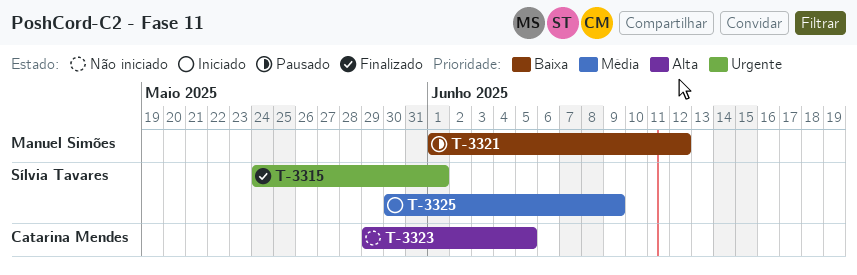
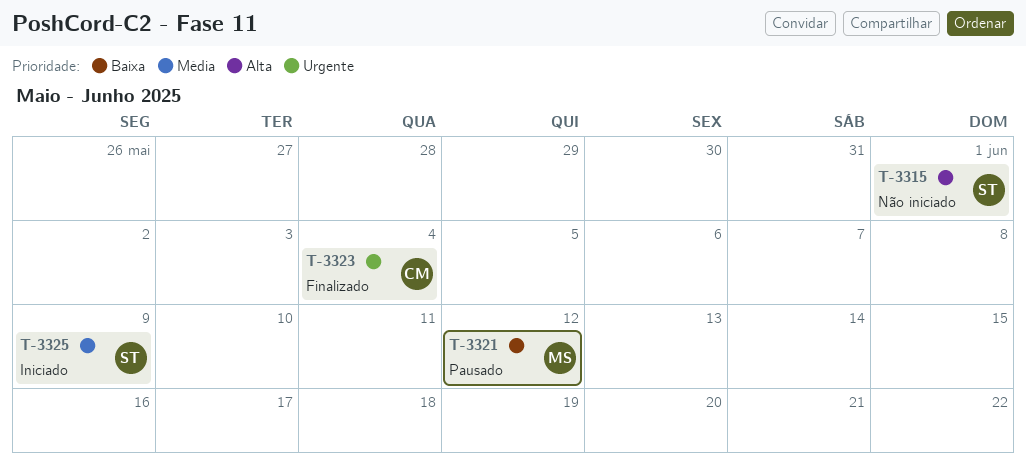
T-3315, status: Finalizado -> Não iniciado
T-3315, priority: Urgente -> Alta
T-3323, status: Não iniciado -> Finalizado
T-3323, priority: Alta -> Urgente
T-3323, due: Jun 5 -> Jun 4

